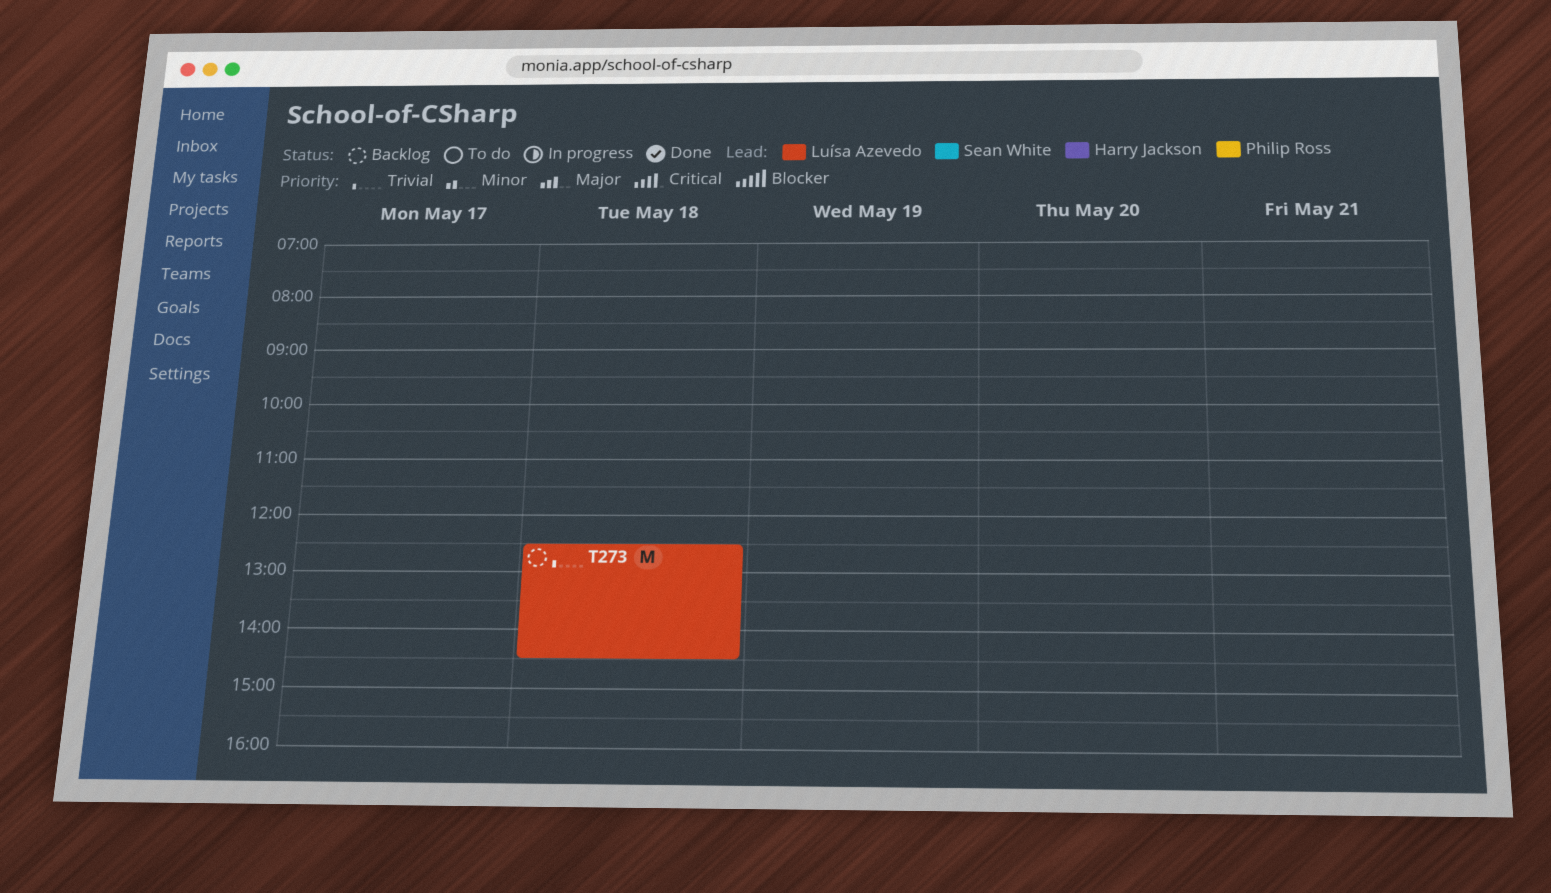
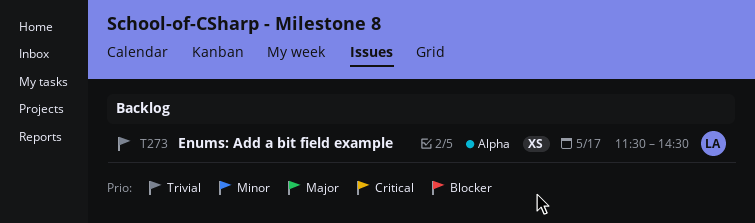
T273, estimate: M -> XS
T273, day: May 18 -> May 17
T273, begins: 12:30 -> 11:30

